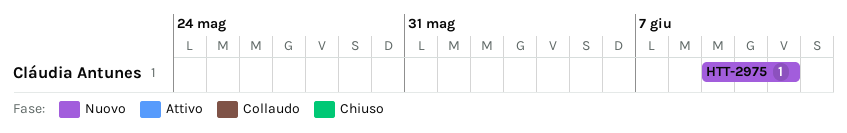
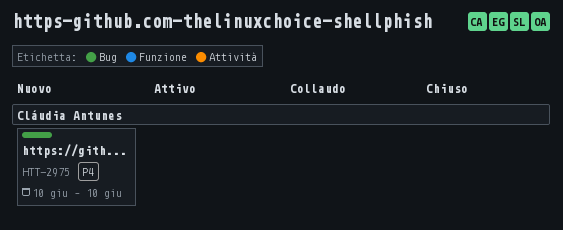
HTT-2975, start: Jun 9 -> Jun 10
HTT-2975, due: Jun 11 -> Jun 10

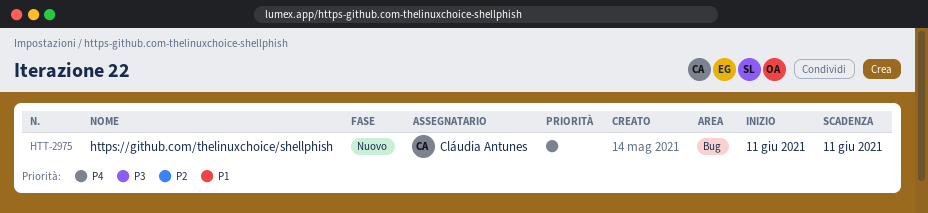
HTT-2975, start: Jun 10 -> Jun 11
HTT-2975, due: Jun 10 -> Jun 11

